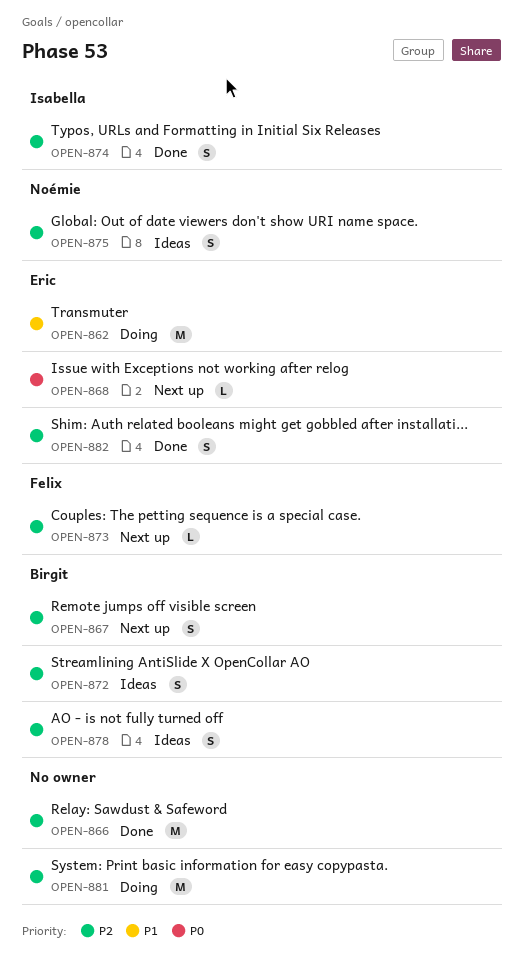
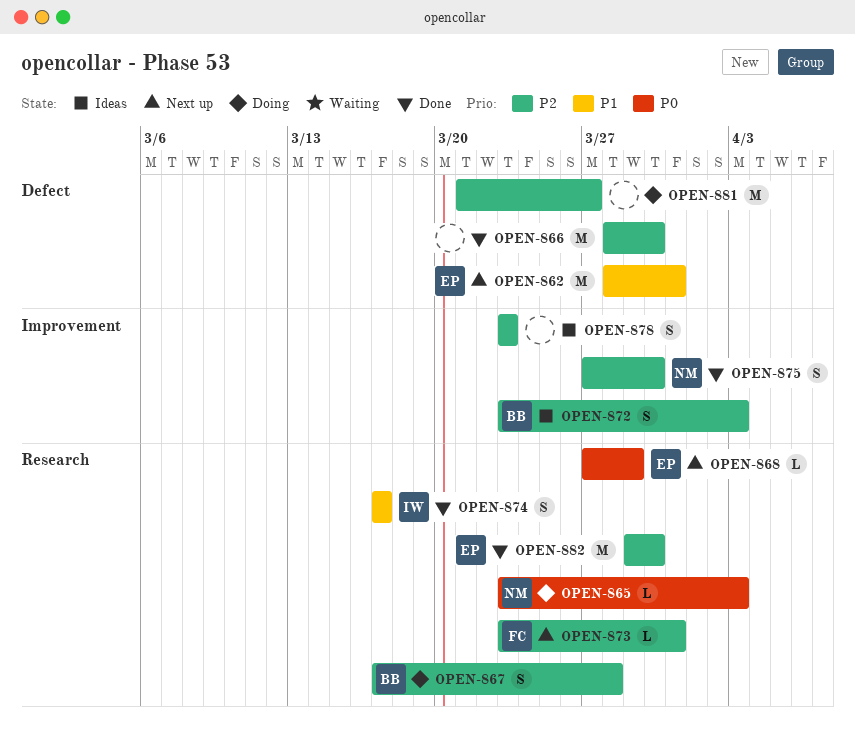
OPEN-862, status: Doing -> Next up
OPEN-865: none -> present
OPEN-867, status: Next up -> Doing
OPEN-874, priority: P2 -> P1
OPEN-875, status: Ideas -> Done
OPEN-878, owner: Birgit -> none
OPEN-882, estimate: S -> M

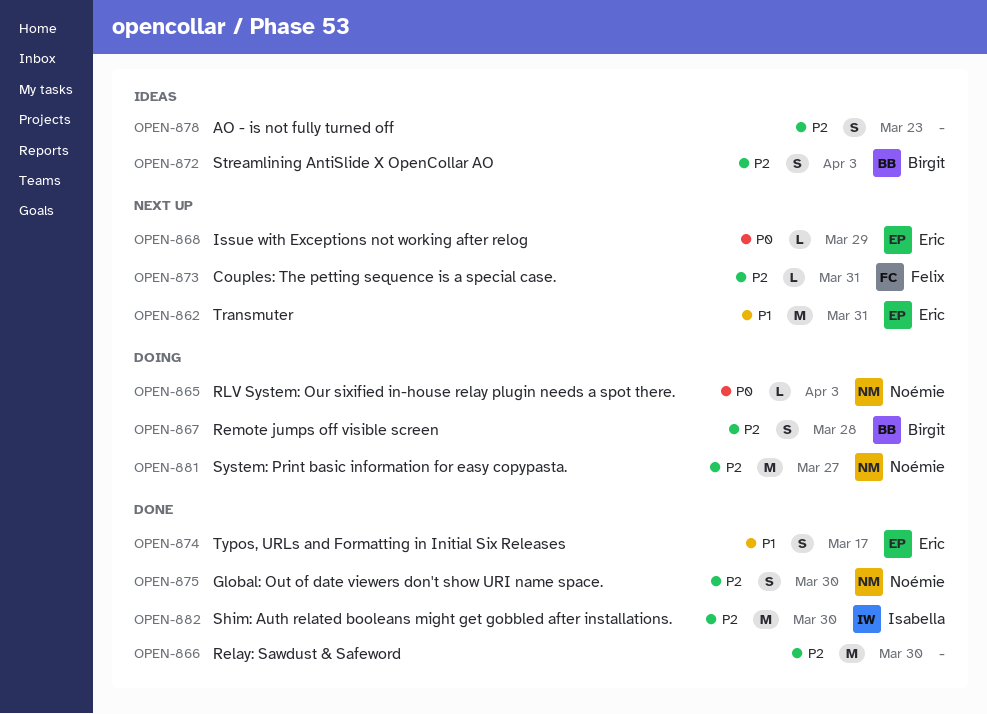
OPEN-874, owner: Isabella -> Eric
OPEN-881, owner: none -> Noémie
OPEN-882, owner: Eric -> Isabella

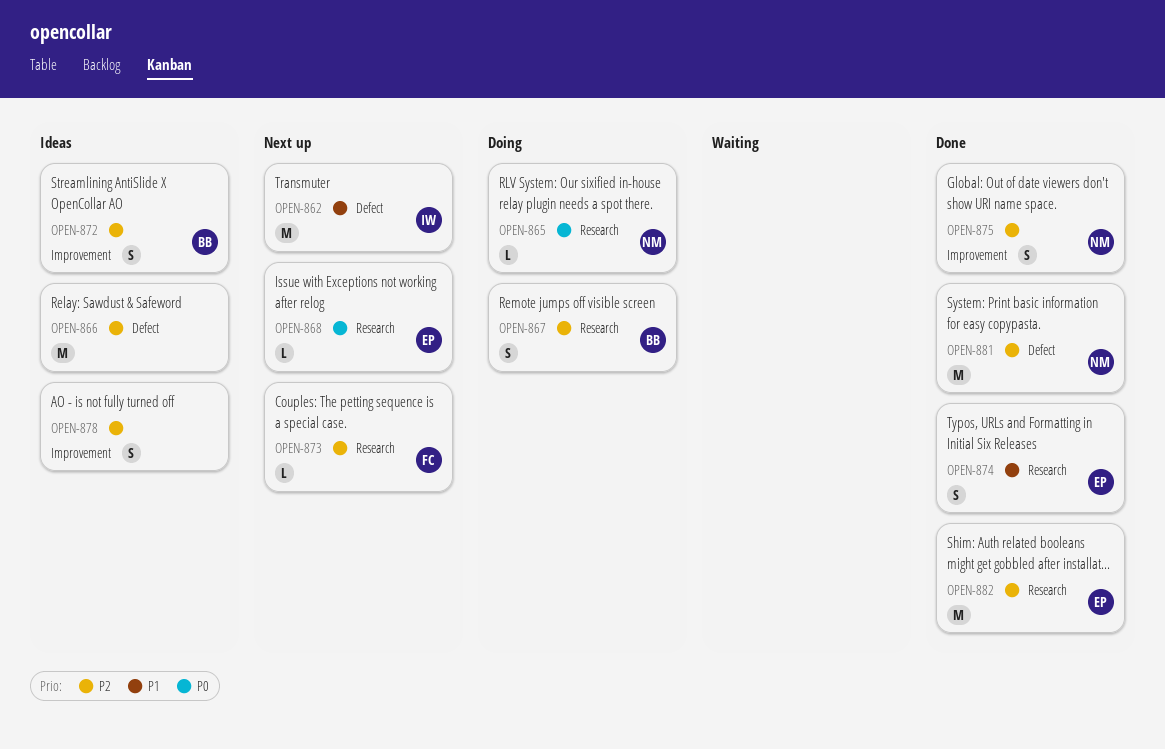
OPEN-862, owner: Eric -> Isabella
OPEN-866, status: Done -> Ideas
OPEN-881, status: Doing -> Done
OPEN-882, owner: Isabella -> Eric

